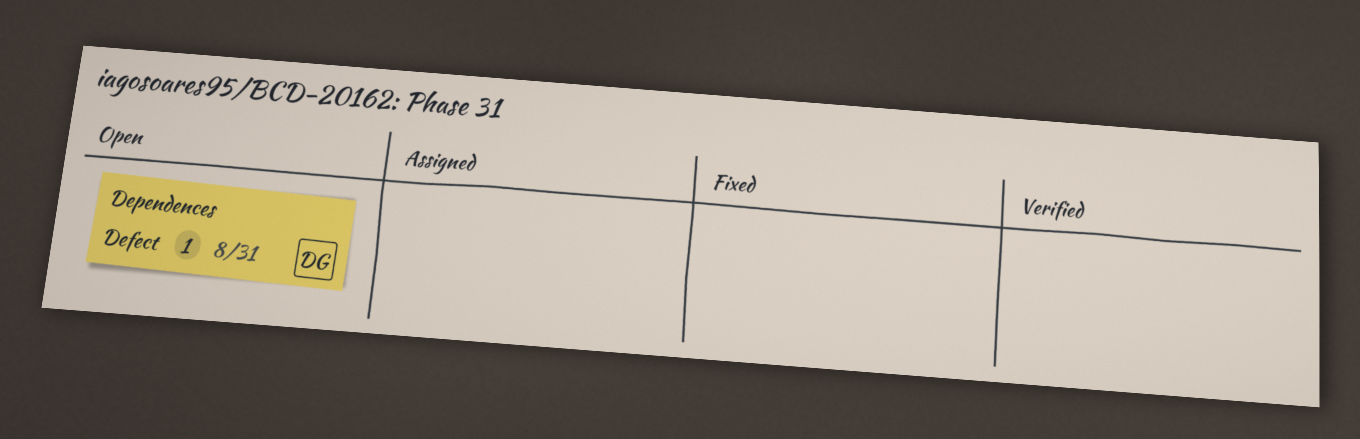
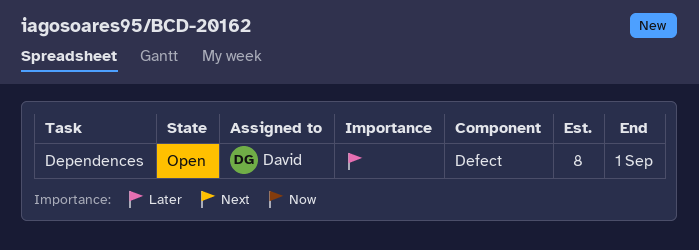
Dependences, estimate: 1 -> 8
Dependences, due: Aug 31 -> Sep 1

